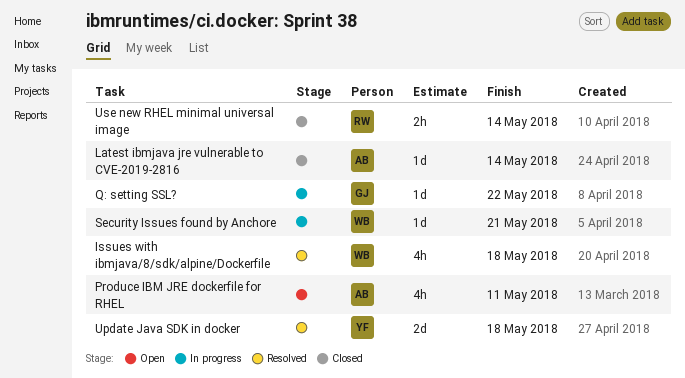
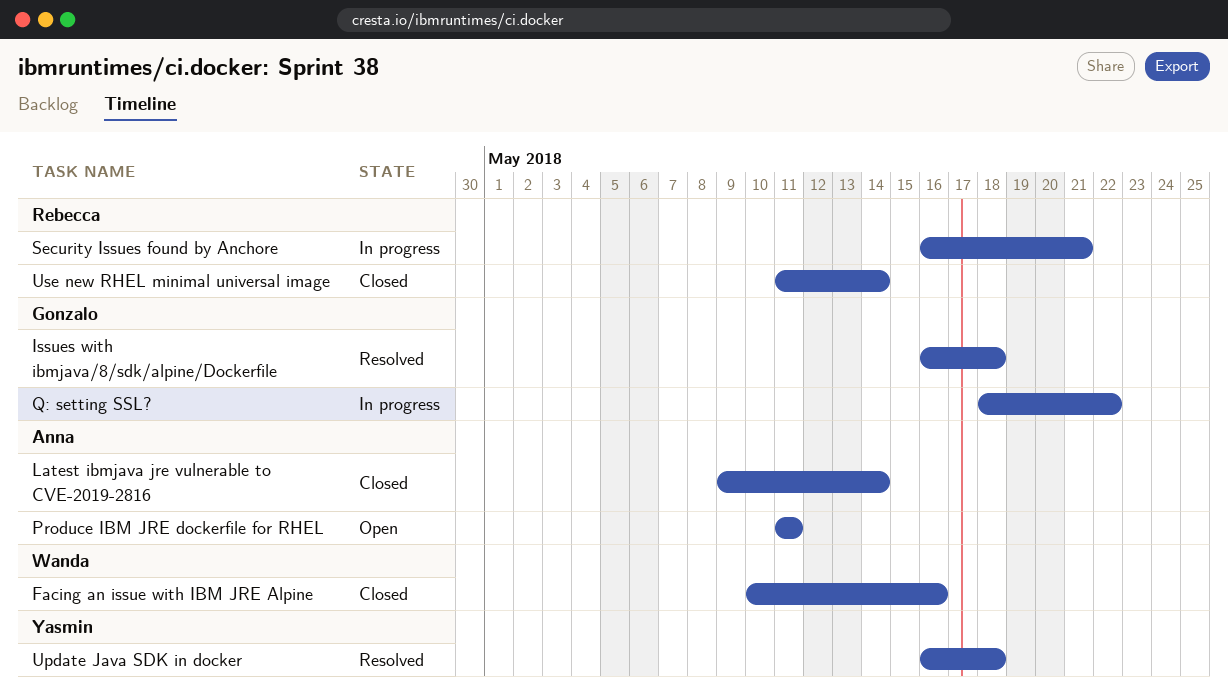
Facing an issue with IBM JRE Alpine: none -> present
Issues with ibmjava/8/sdk/alpine/Dockerfile, owner: Wanda -> Gonzalo
Security Issues found by Anchore, owner: Wanda -> Rebecca

